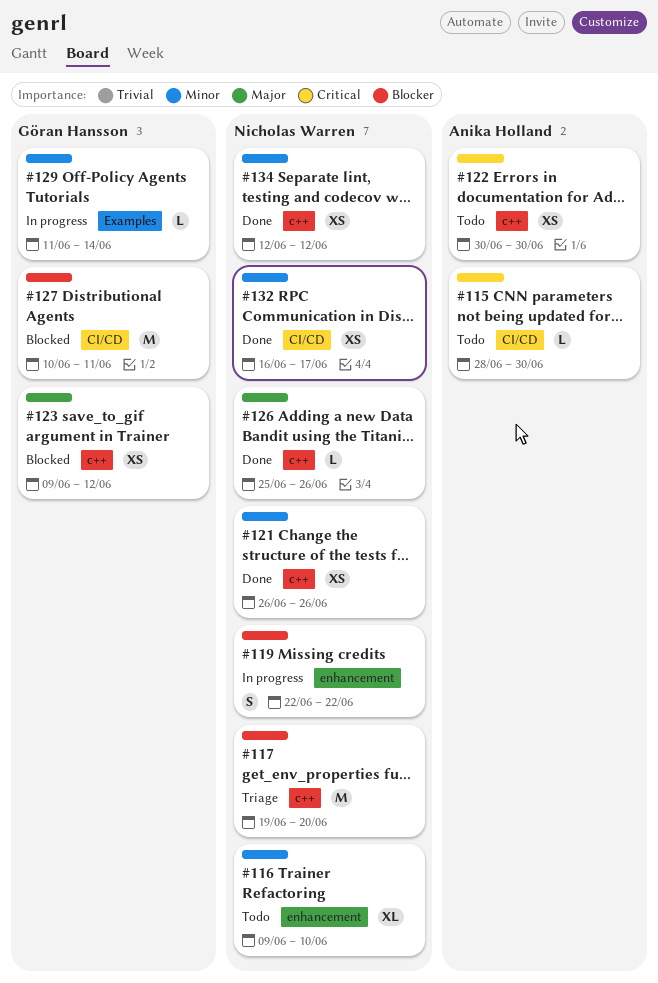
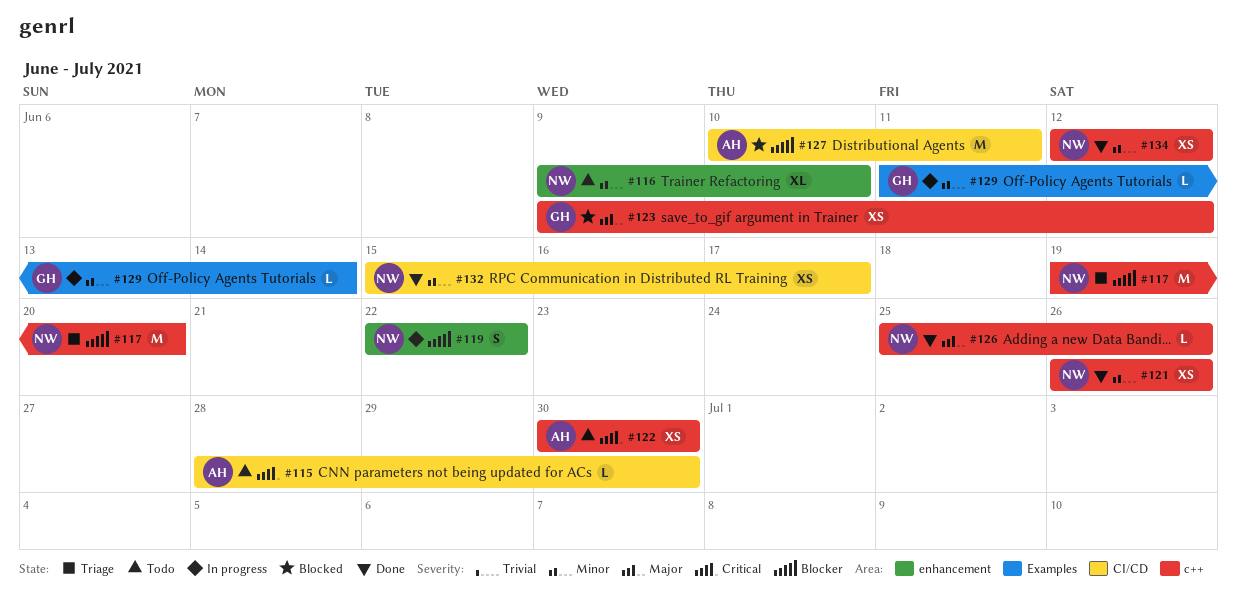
#127, owner: Göran Hansson -> Anika Holland
#132, start: Jun 16 -> Jun 15

